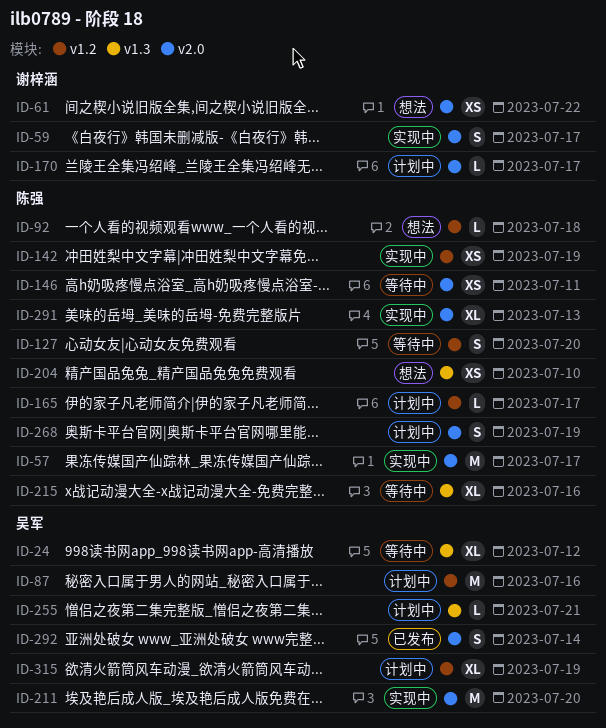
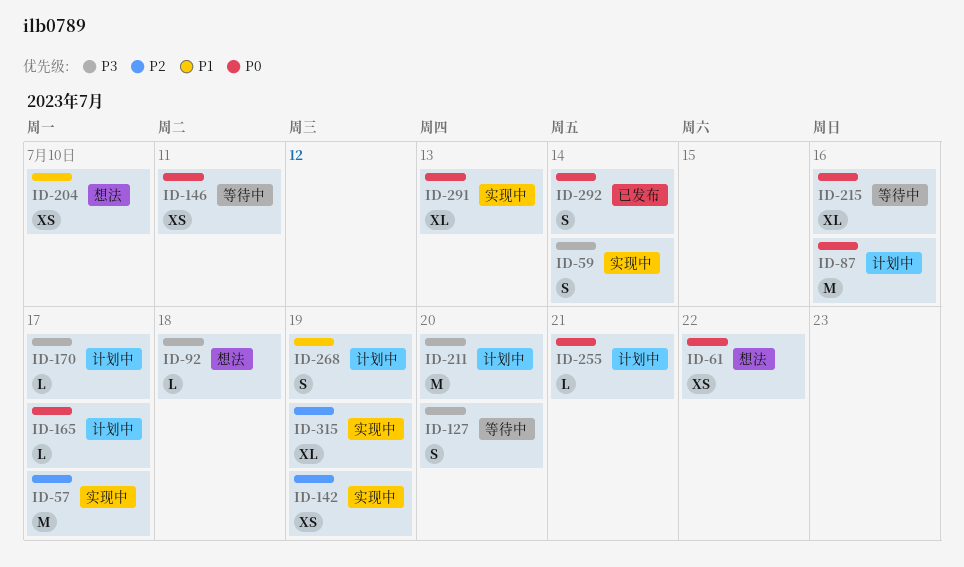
ID-24: present -> none
ID-59, due: Jul 17 -> Jul 14
ID-211, status: 实现中 -> 计划中
ID-315, status: 计划中 -> 实现中

